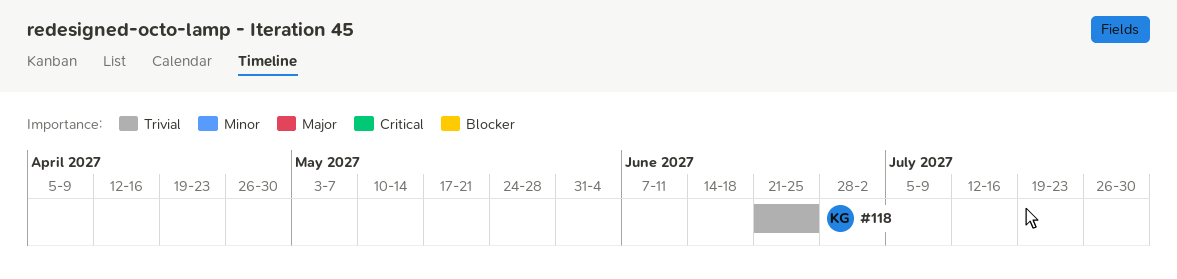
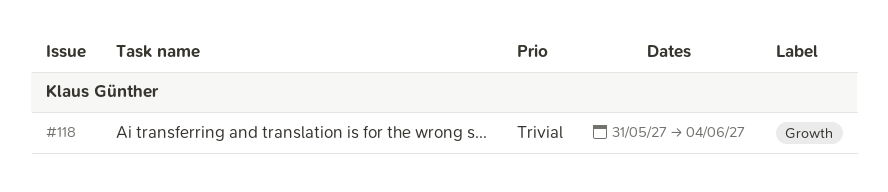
#118, start: Jun 21 -> May 31
#118, due: Jun 25 -> Jun 4

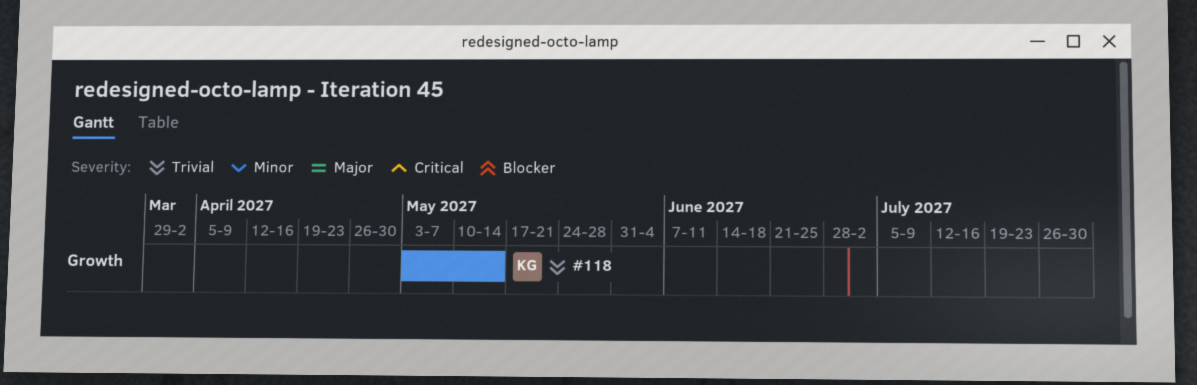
#118, start: May 31 -> May 3
#118, due: Jun 4 -> May 14

